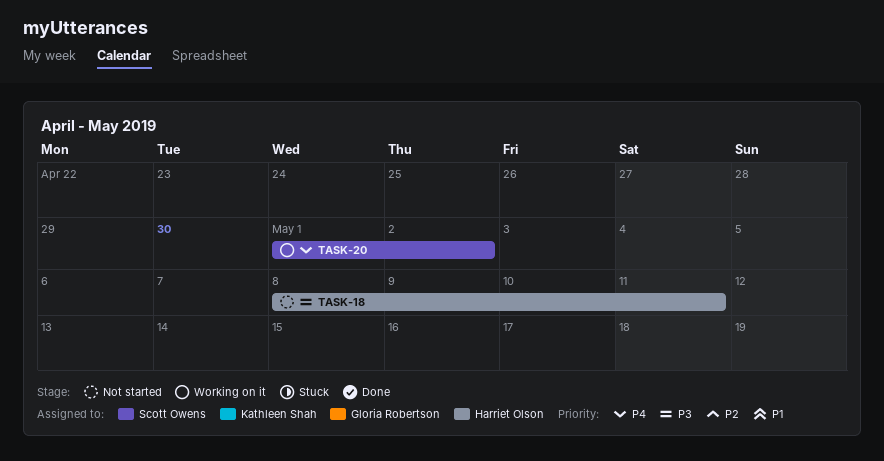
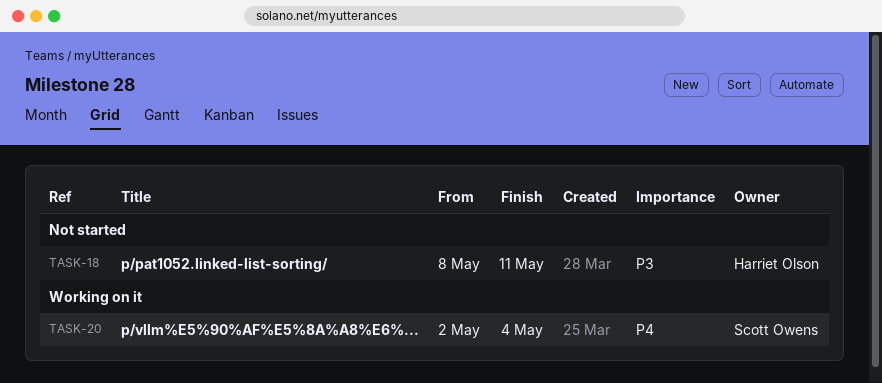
TASK-20, start: May 1 -> May 2
TASK-20, due: May 2 -> May 4

